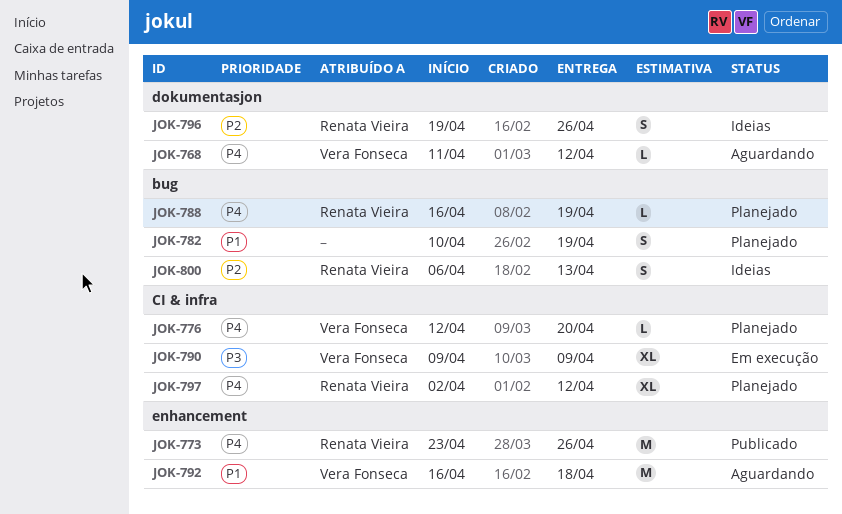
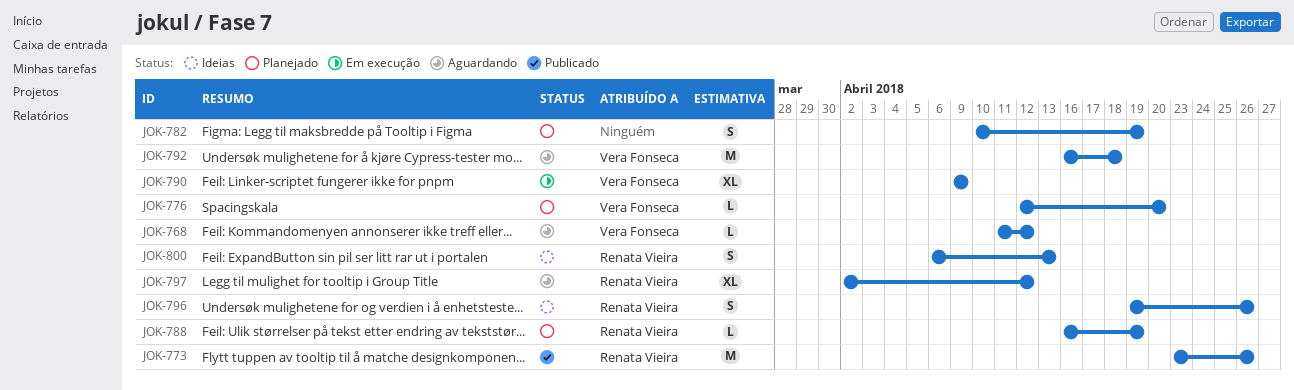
JOK-797, status: Planejado -> Aguardando

